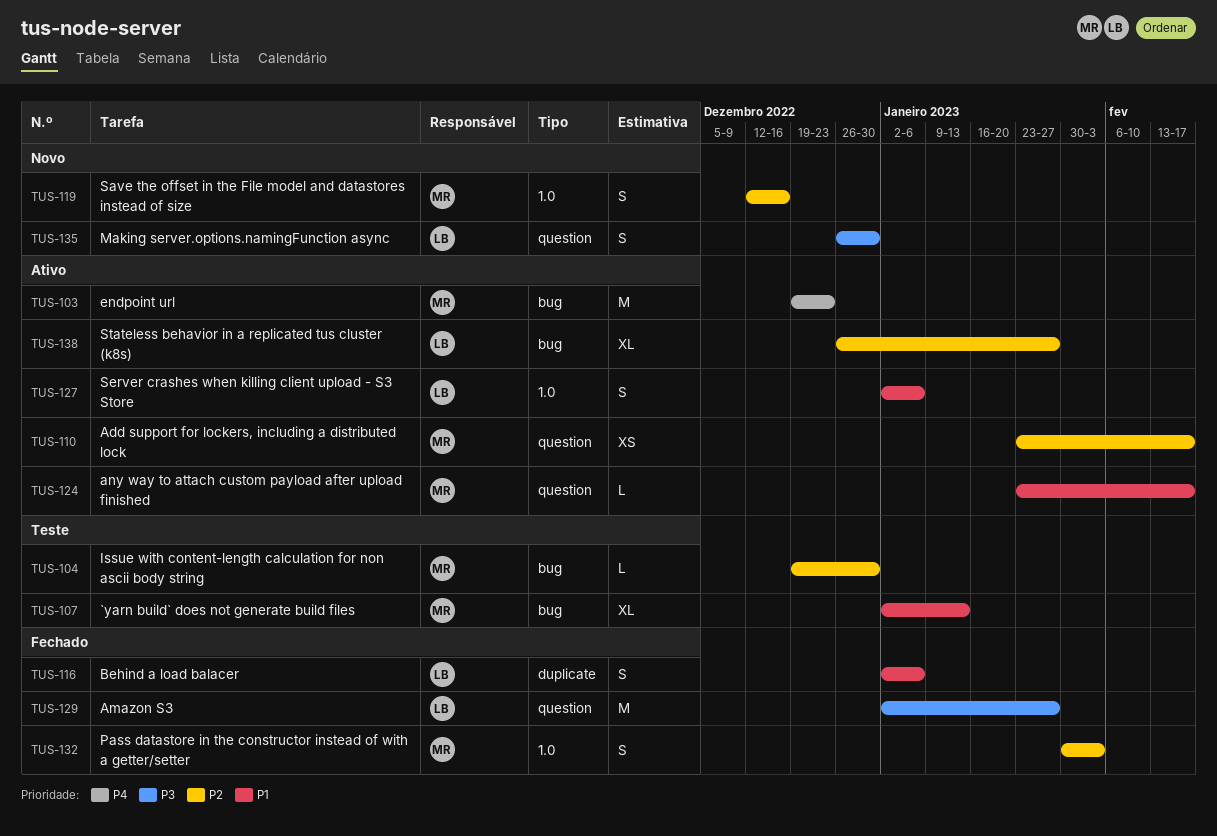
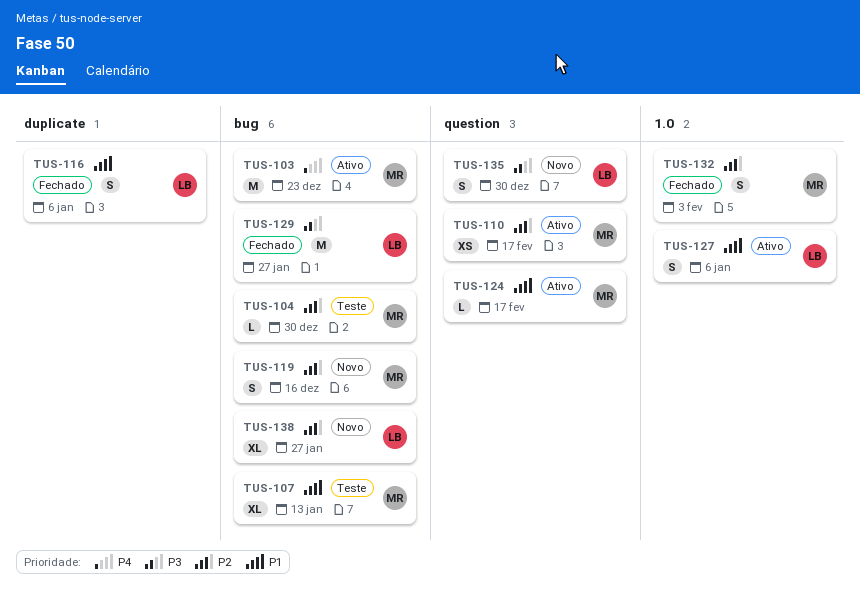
TUS-119, label: 1.0 -> bug
TUS-129, label: question -> bug
TUS-138, status: Ativo -> Novo

